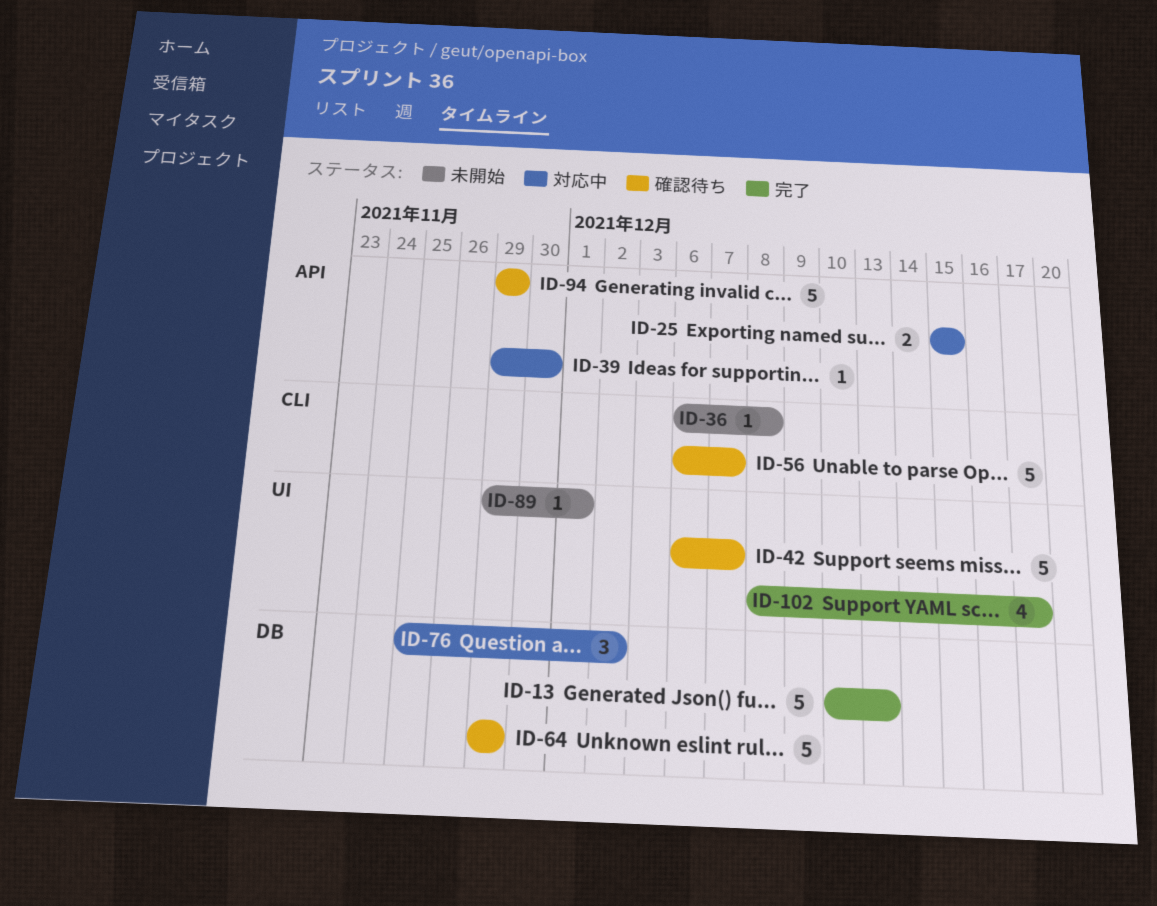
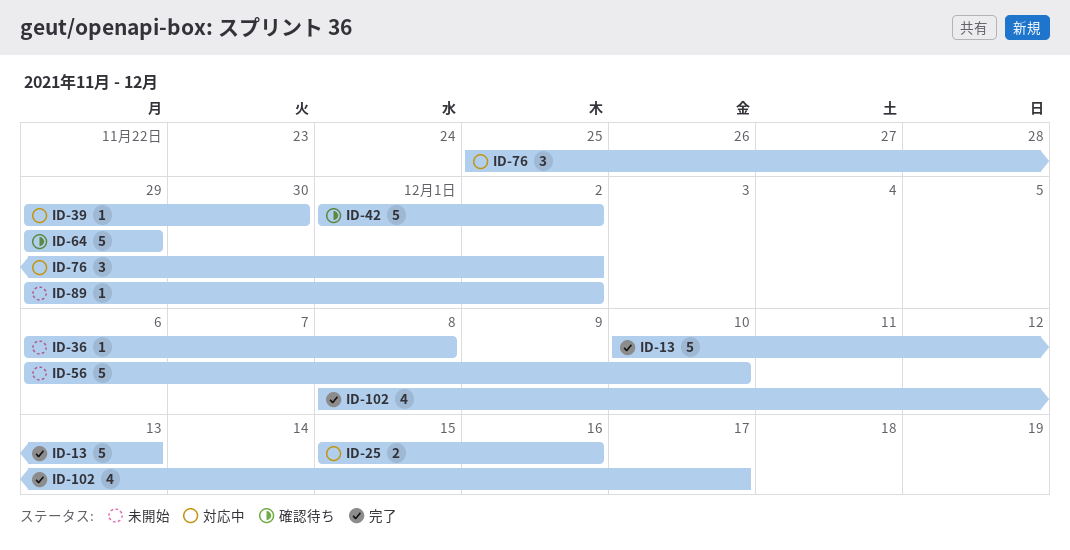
ID-25, due: Dec 15 -> Dec 16
ID-42, start: Dec 6 -> Dec 1
ID-42, due: Dec 7 -> Dec 2
ID-56, status: 確認待ち -> 未開始
ID-56, due: Dec 7 -> Dec 10
ID-89, due: Dec 1 -> Dec 2
ID-94: present -> none

